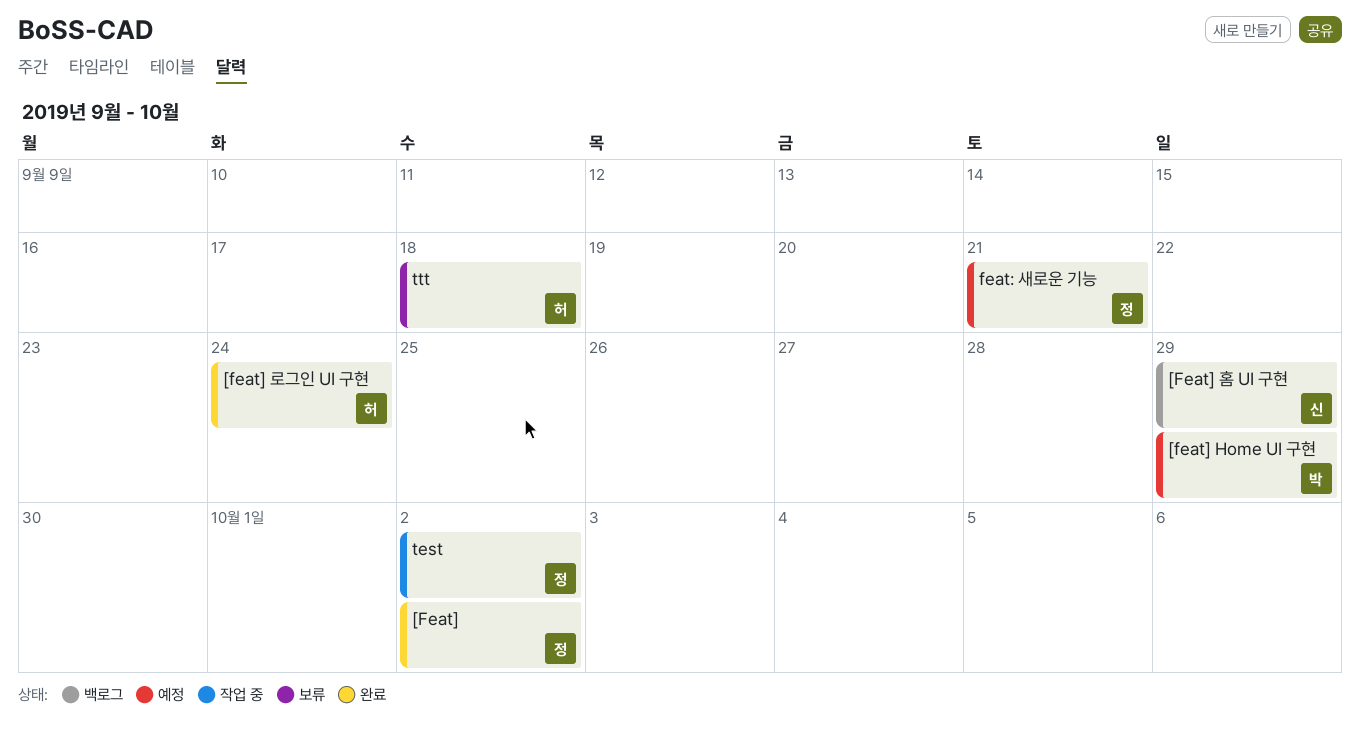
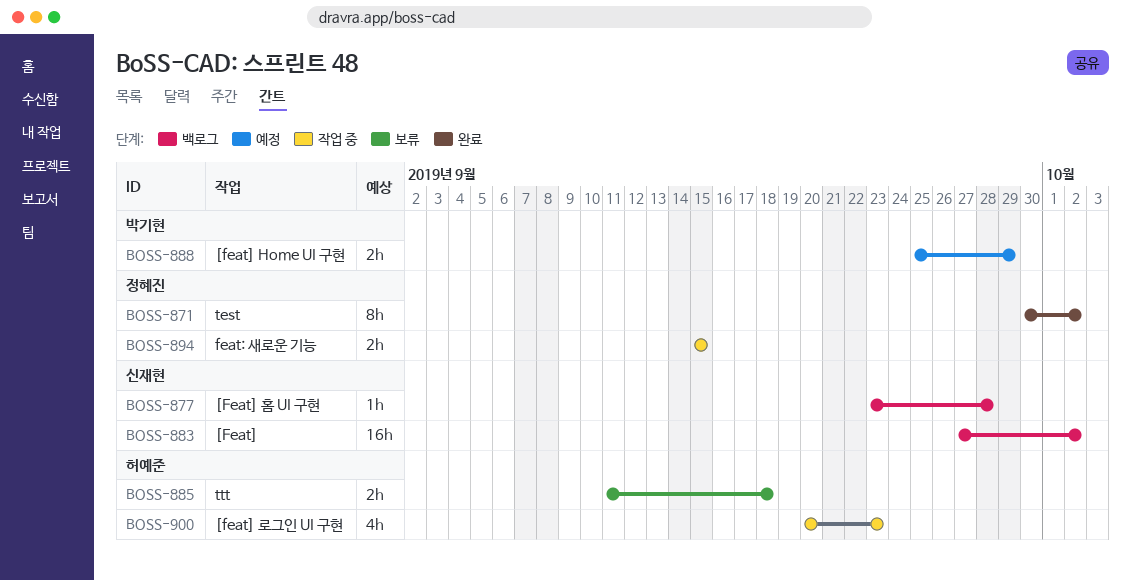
[Feat], status: 완료 -> 백로그
[Feat], owner: 정혜진 -> 신재현
[feat] 로그인 UI 구현, status: 완료 -> 작업 중
[feat] 로그인 UI 구현, due: Sep 24 -> Sep 23
[Feat] 홈 UI 구현, due: Sep 29 -> Sep 28
feat: 새로운 기능, status: 예정 -> 작업 중
feat: 새로운 기능, due: Sep 21 -> Sep 15
test, status: 작업 중 -> 완료

